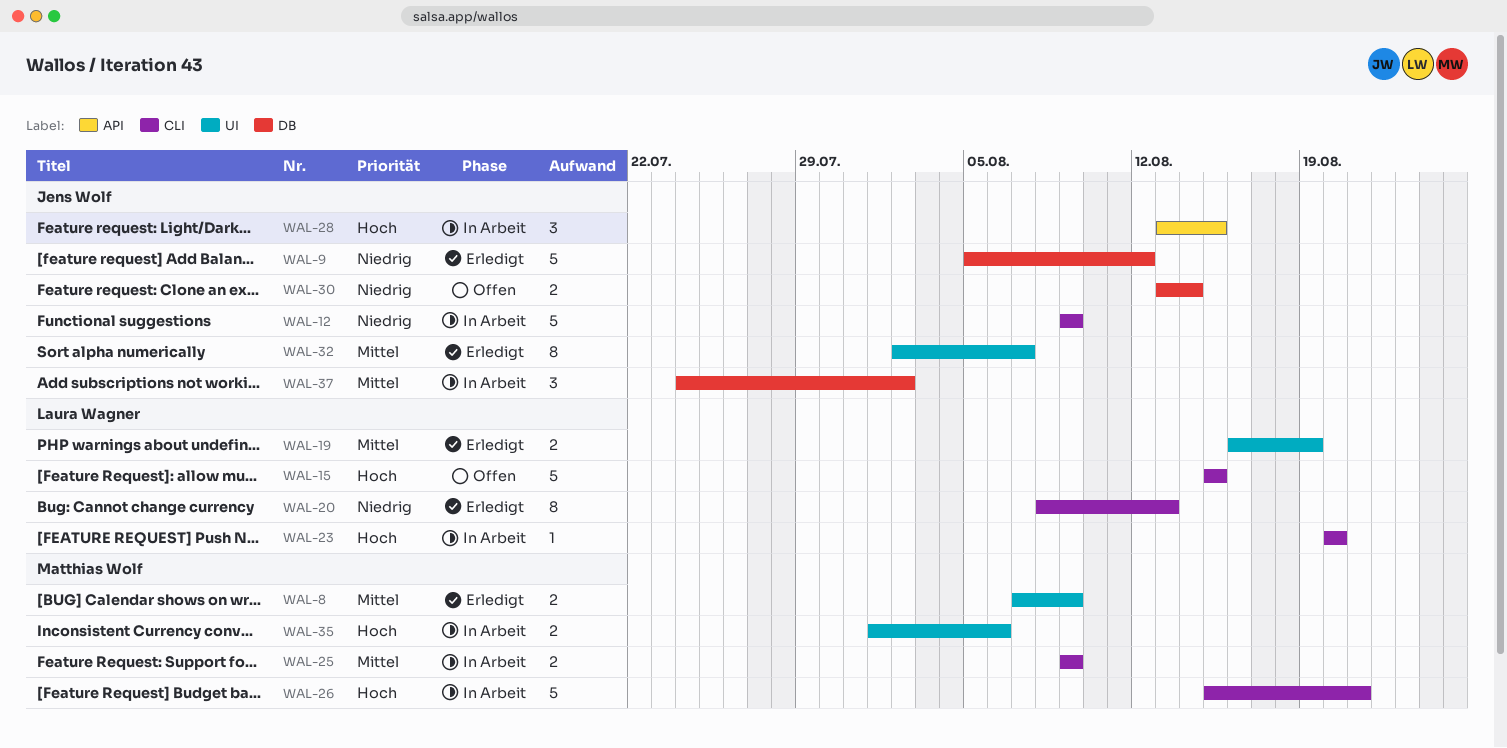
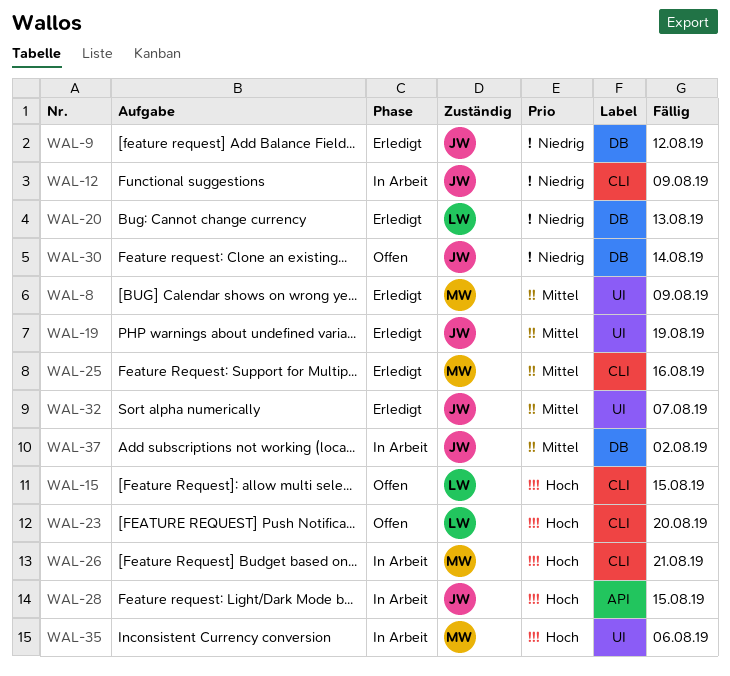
WAL-19, owner: Laura Wagner -> Jens Wolf
WAL-20, label: CLI -> DB
WAL-23, status: In Arbeit -> Offen
WAL-25, status: In Arbeit -> Erledigt
WAL-25, due: Aug 9 -> Aug 16

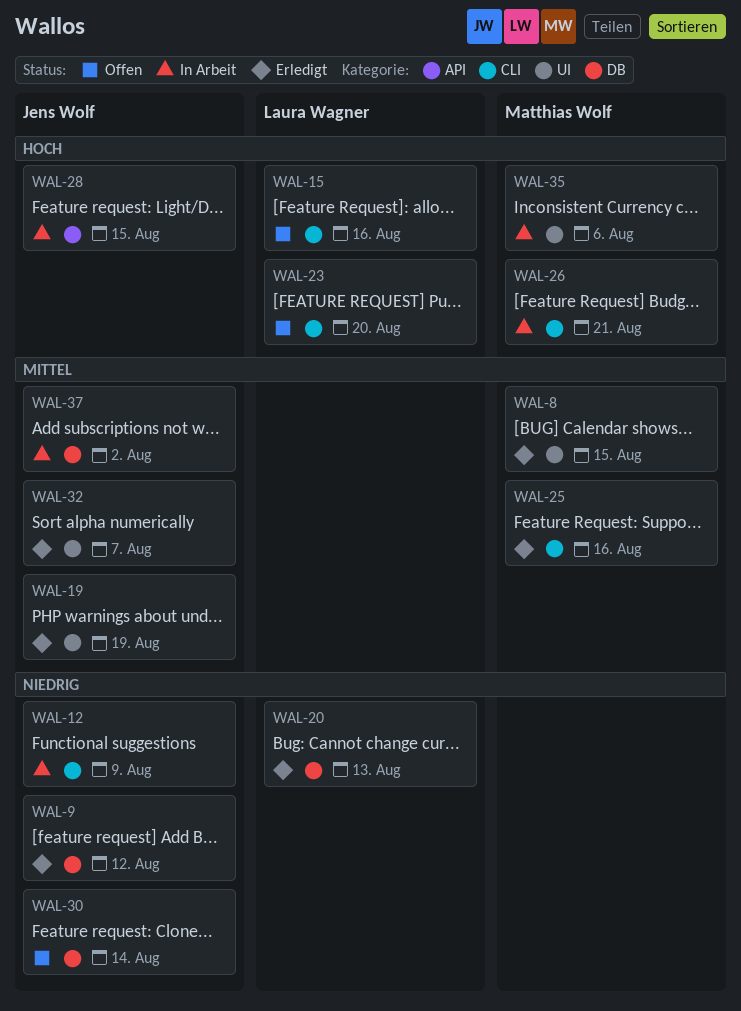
WAL-8, due: Aug 9 -> Aug 15
WAL-15, due: Aug 15 -> Aug 16

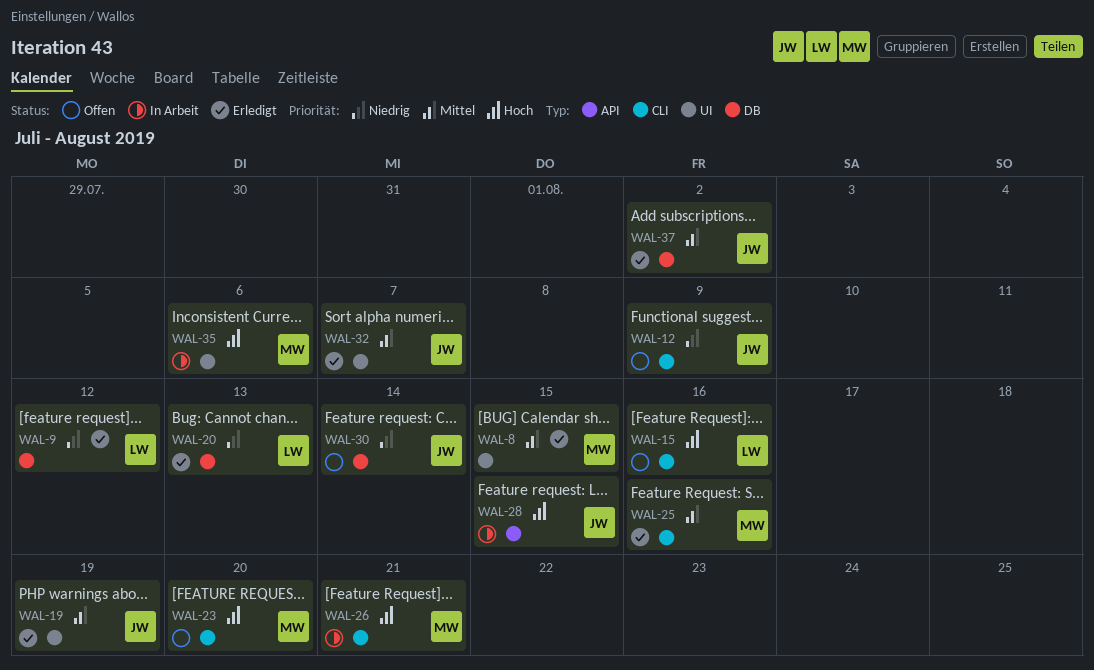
WAL-9, owner: Jens Wolf -> Laura Wagner
WAL-12, status: In Arbeit -> Offen
WAL-23, owner: Laura Wagner -> Matthias Wolf
WAL-37, status: In Arbeit -> Erledigt

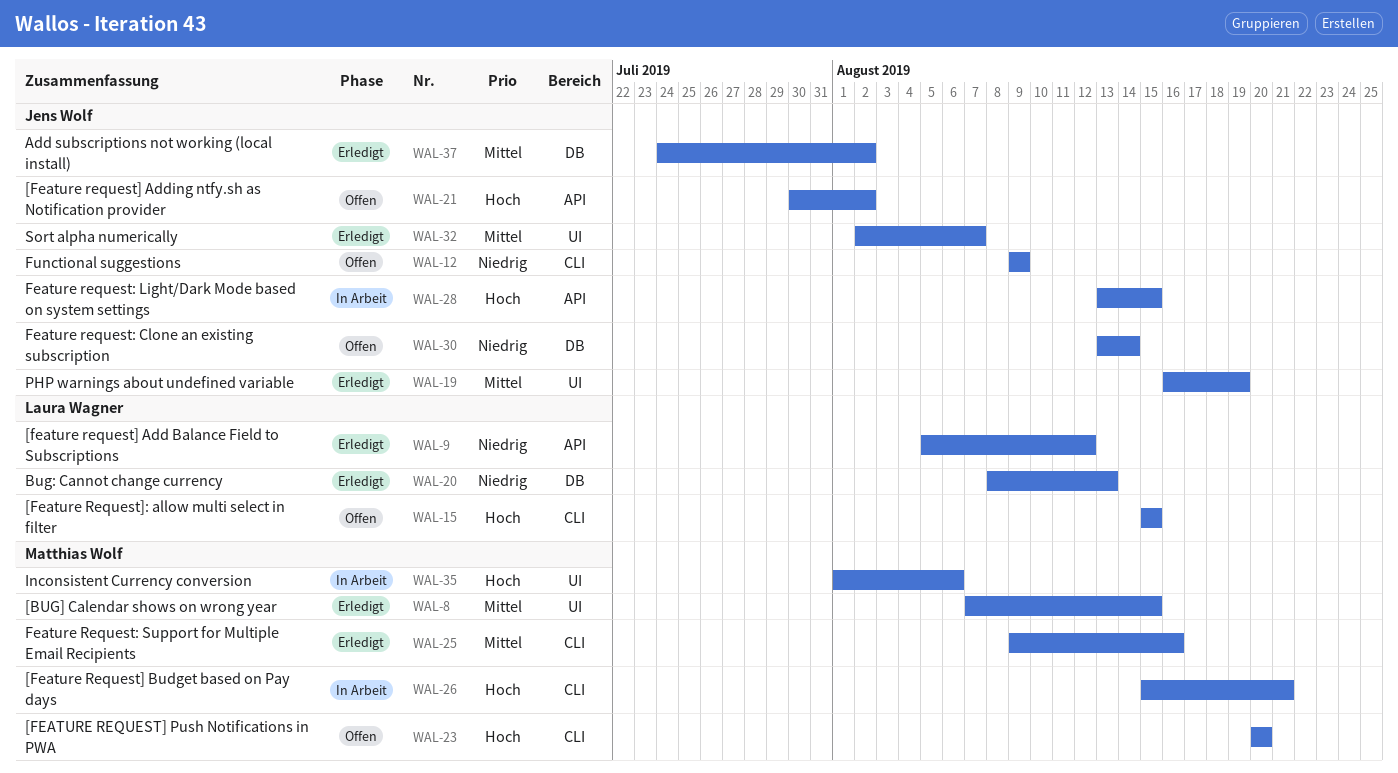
WAL-9, label: DB -> API
WAL-15, due: Aug 16 -> Aug 15
WAL-21: none -> present

